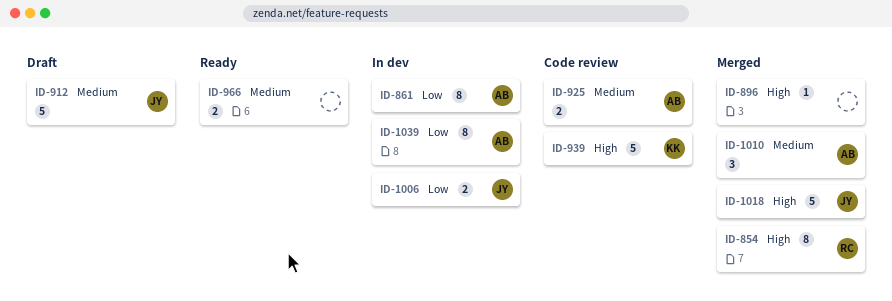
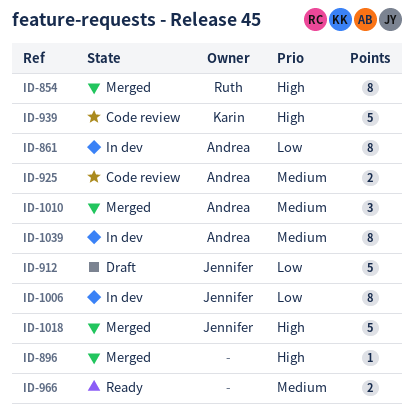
ID-912, priority: Medium -> Low
ID-1006, estimate: 2 -> 8
ID-1039, priority: Low -> Medium

